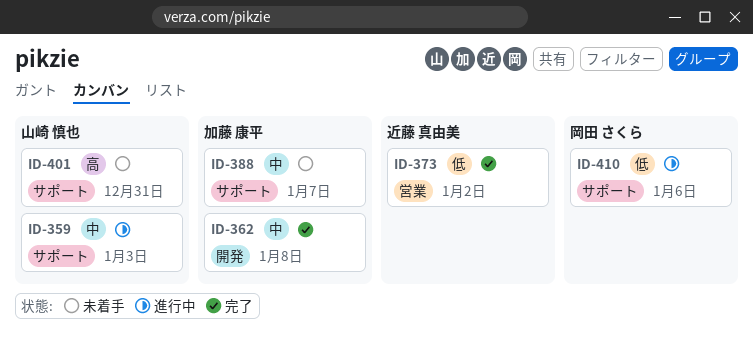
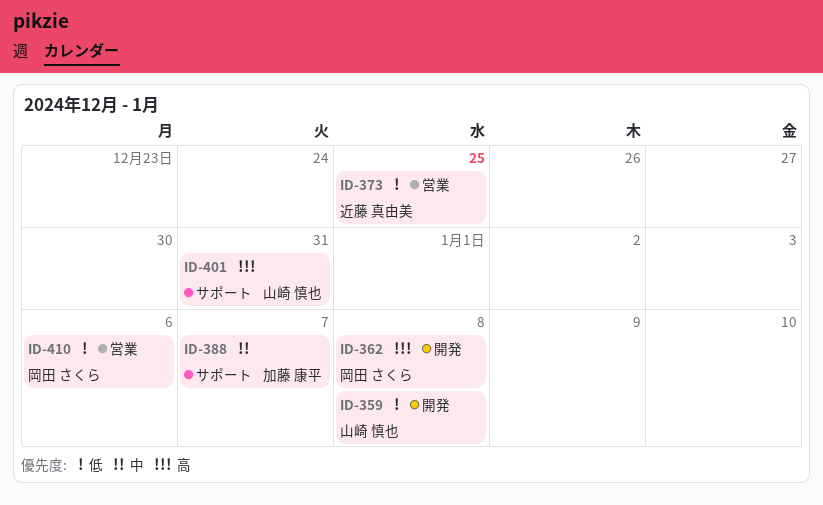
ID-359, priority: 中 -> 低
ID-359, label: サポート -> 開発
ID-359, due: Jan 3 -> Jan 8
ID-362, owner: 加藤 康平 -> 岡田 さくら
ID-362, priority: 中 -> 高
ID-373, due: Jan 2 -> Dec 25
ID-410, label: サポート -> 営業

